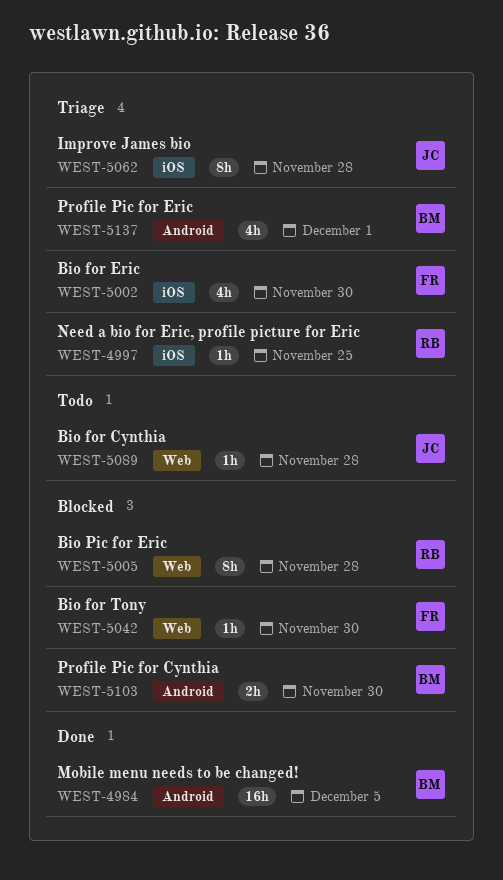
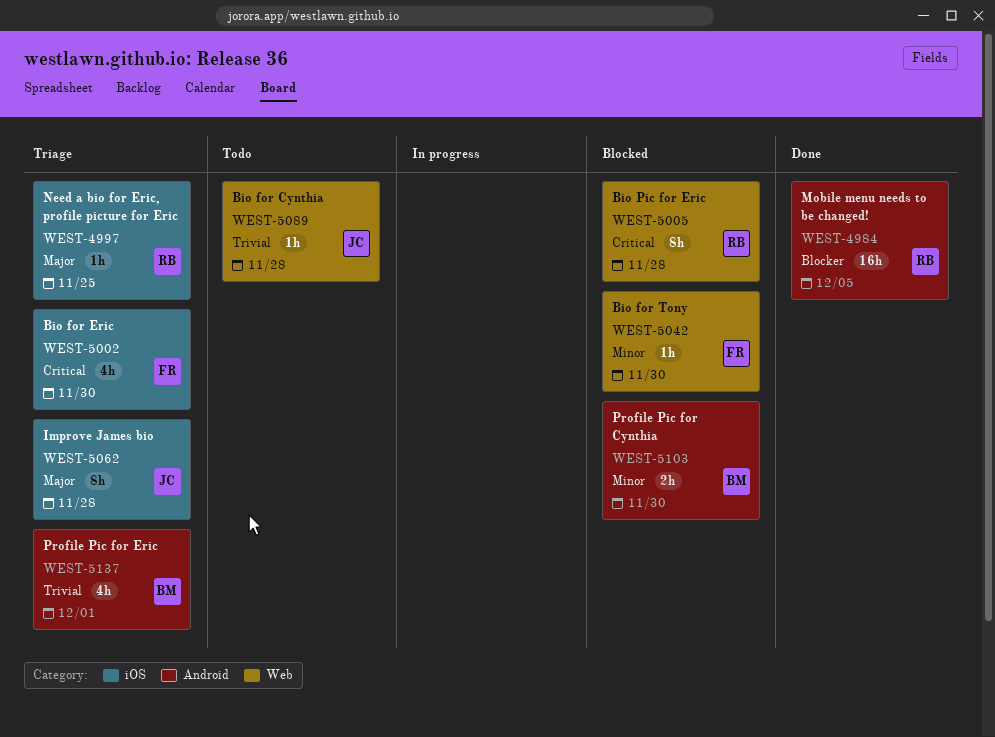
WEST-4984, owner: BM -> RB

